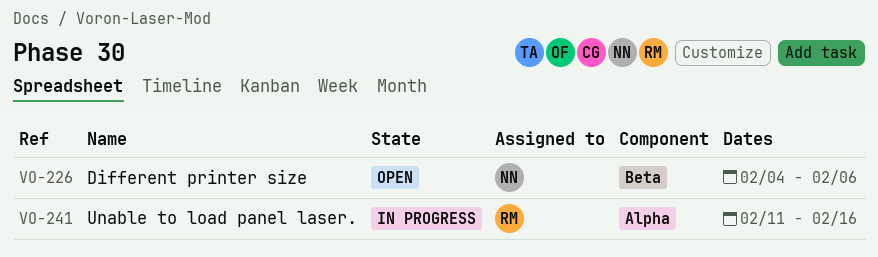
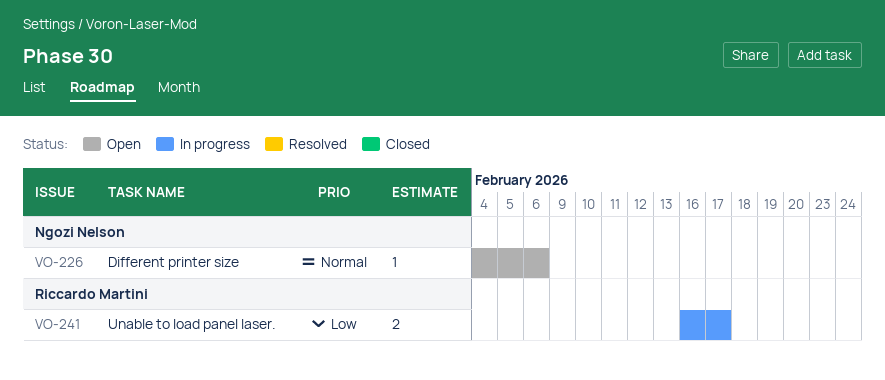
VO-241, start: Feb 11 -> Feb 16
VO-241, due: Feb 16 -> Feb 17

